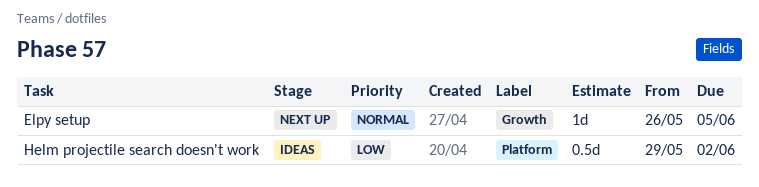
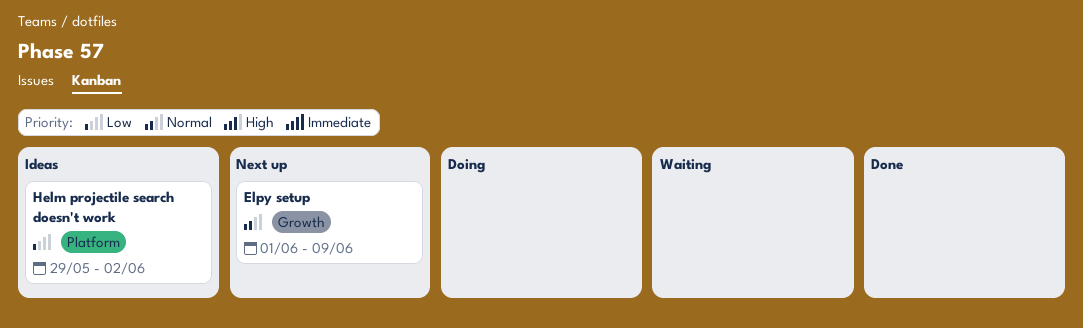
Elpy setup, start: May 26 -> Jun 1
Elpy setup, due: Jun 5 -> Jun 9

